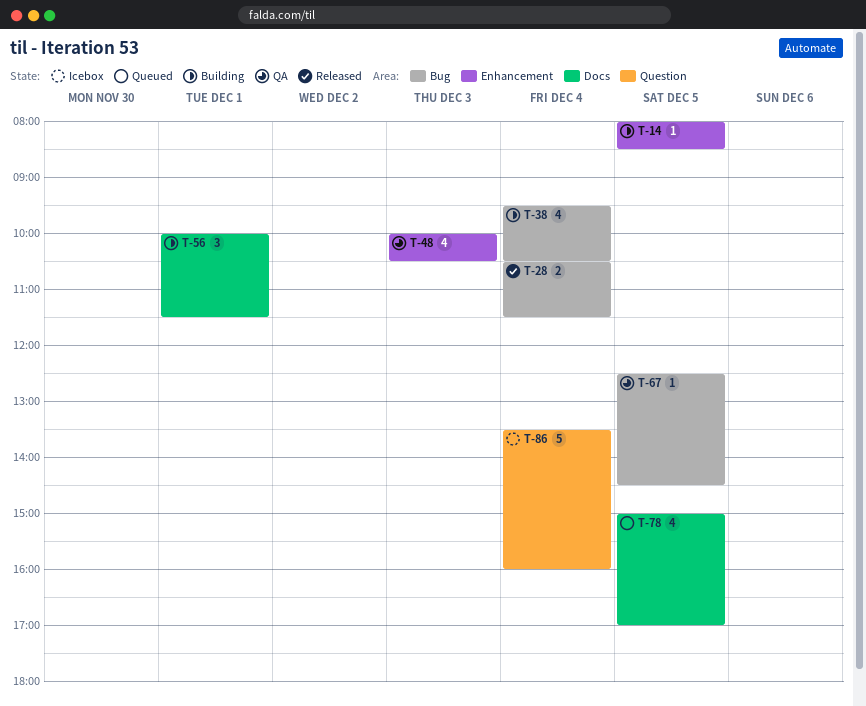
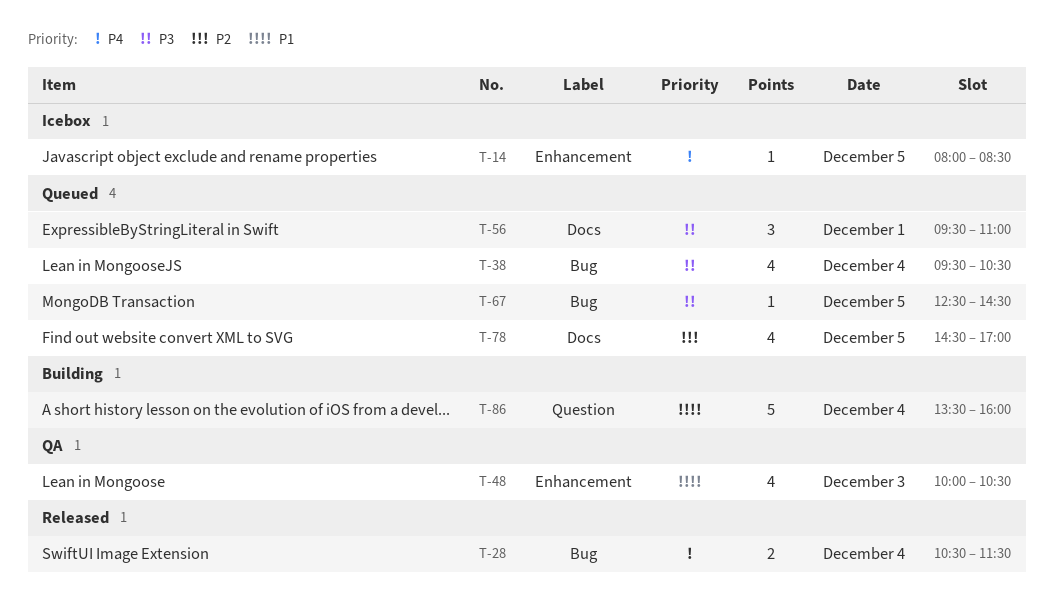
T-14, status: Building -> Icebox
T-38, status: Building -> Queued
T-56, status: Building -> Queued
T-56, begins: 10:00 -> 09:30
T-56, ends: 11:30 -> 11:00
T-67, status: QA -> Queued
T-78, begins: 15:00 -> 14:30
T-86, status: Icebox -> Building

